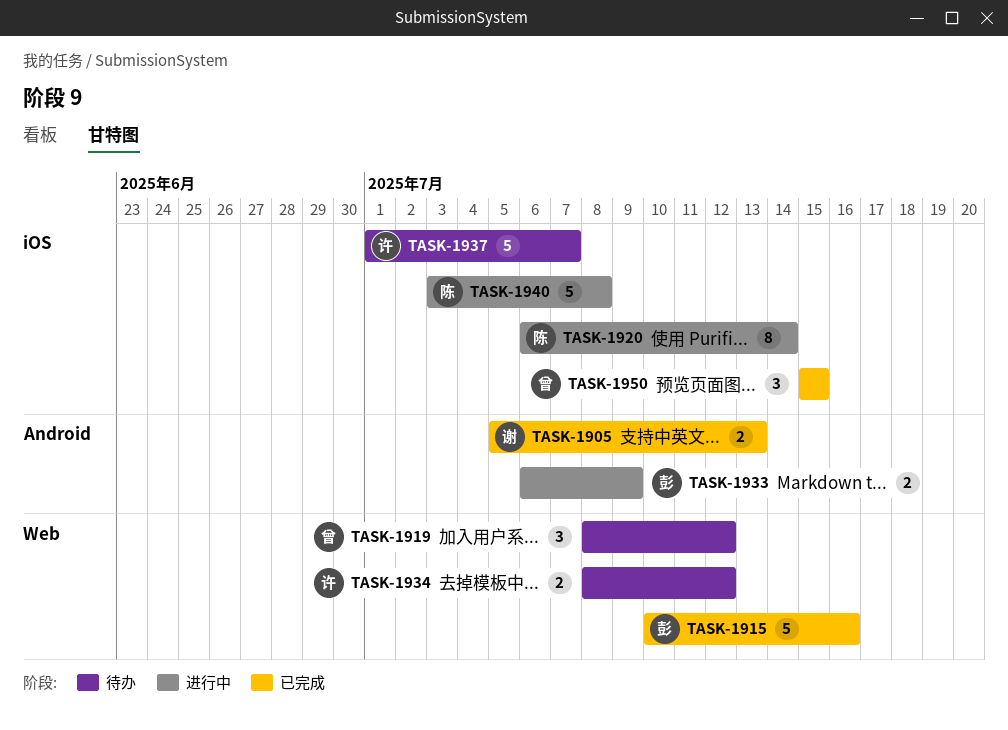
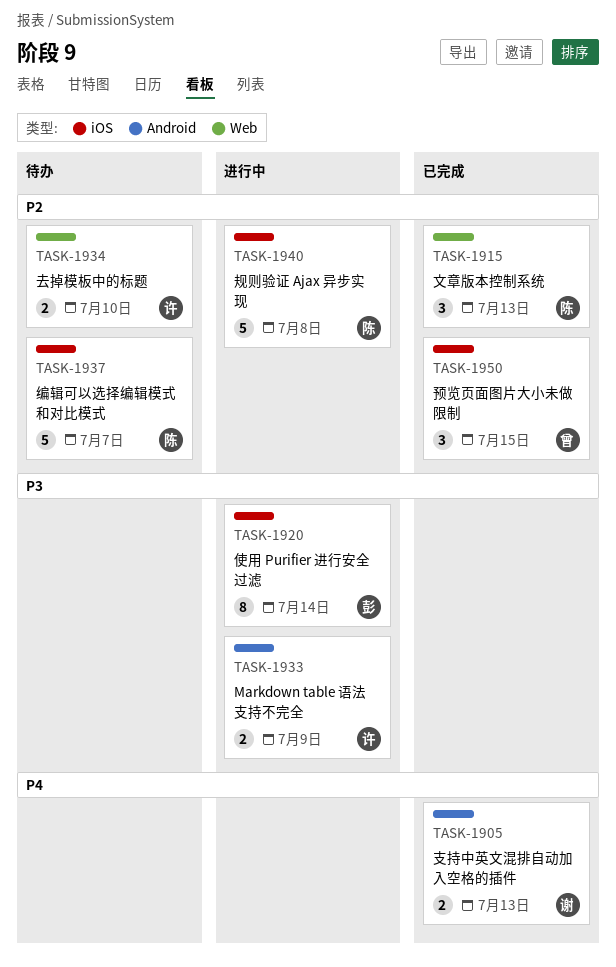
TASK-1915, owner: 彭 -> 陈
TASK-1915, estimate: 5 -> 3
TASK-1915, due: Jul 16 -> Jul 13
TASK-1919: present -> none
TASK-1920, owner: 陈 -> 彭
TASK-1933, owner: 彭 -> 许
TASK-1934, due: Jul 12 -> Jul 10
TASK-1937, owner: 许 -> 陈

